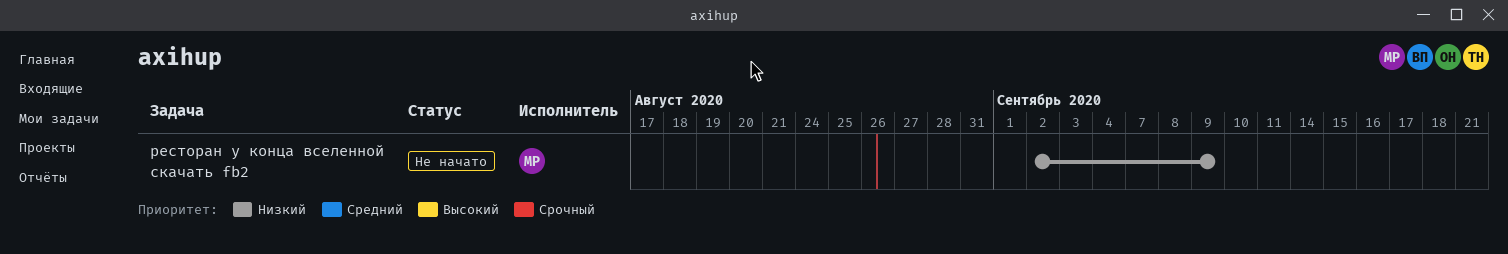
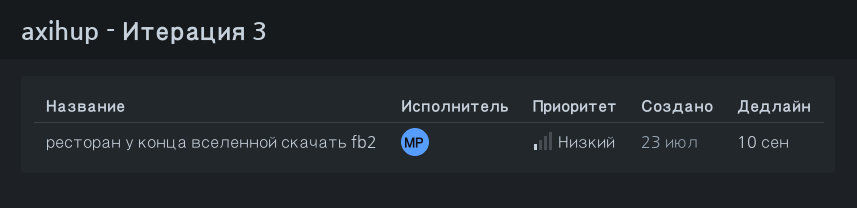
ресторан у конца вселенной скачать fb2, due: Sep 9 -> Sep 10

